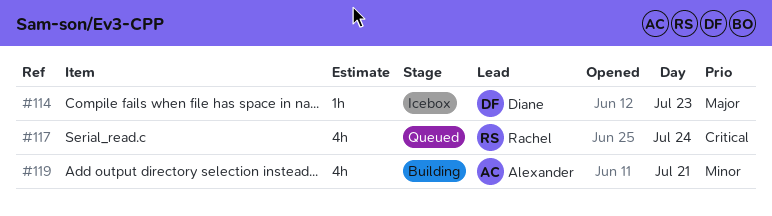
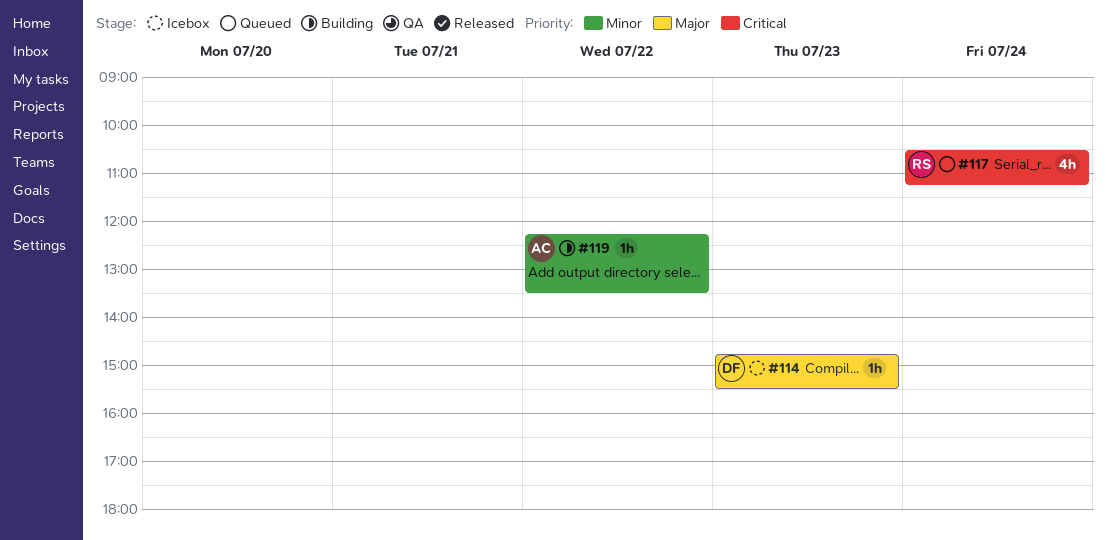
#119, estimate: 4h -> 1h
#119, day: Jul 21 -> Jul 22

